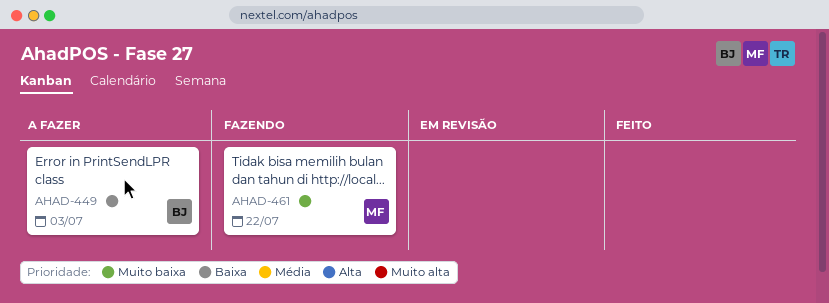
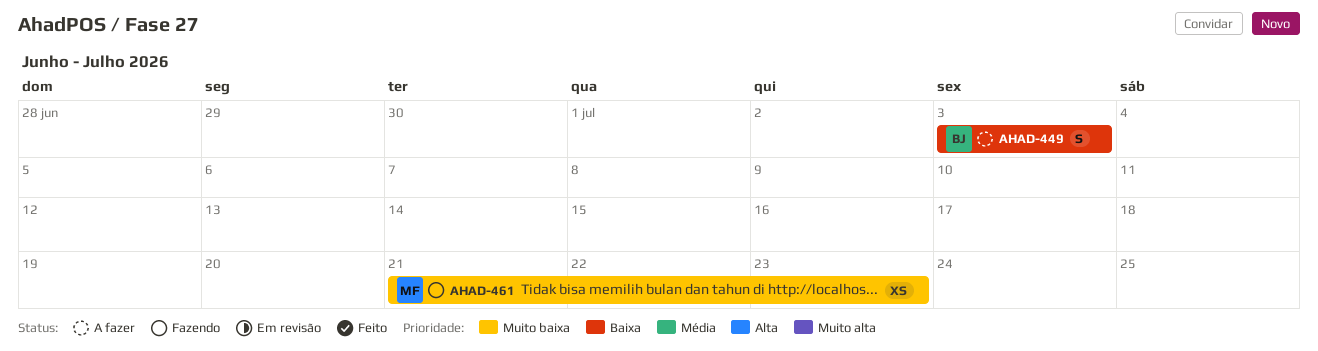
AHAD-461, due: Jul 22 -> Jul 23

